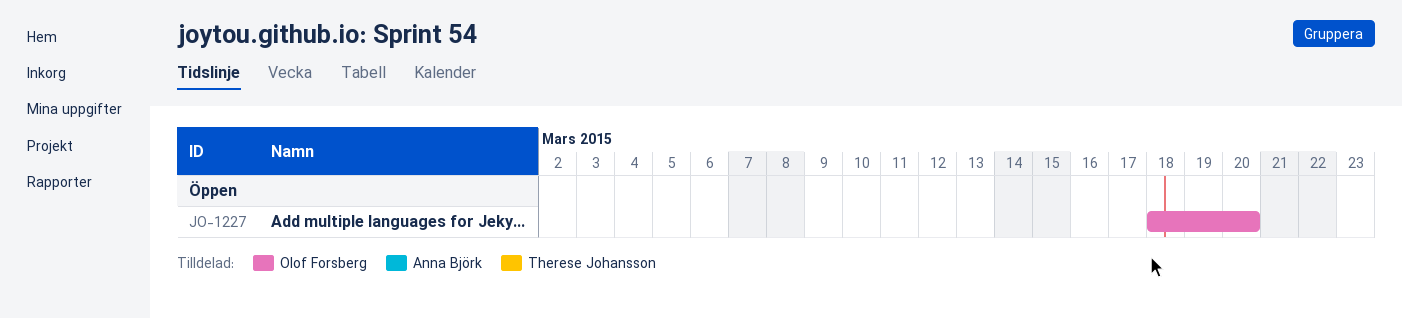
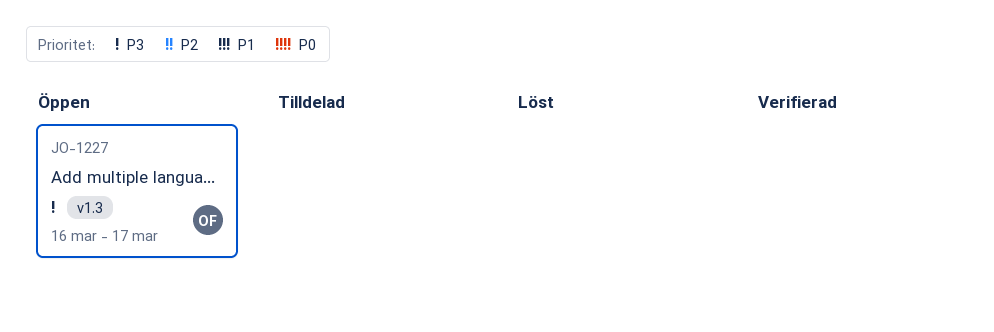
JO-1227, start: Mar 18 -> Mar 16
JO-1227, due: Mar 20 -> Mar 17

